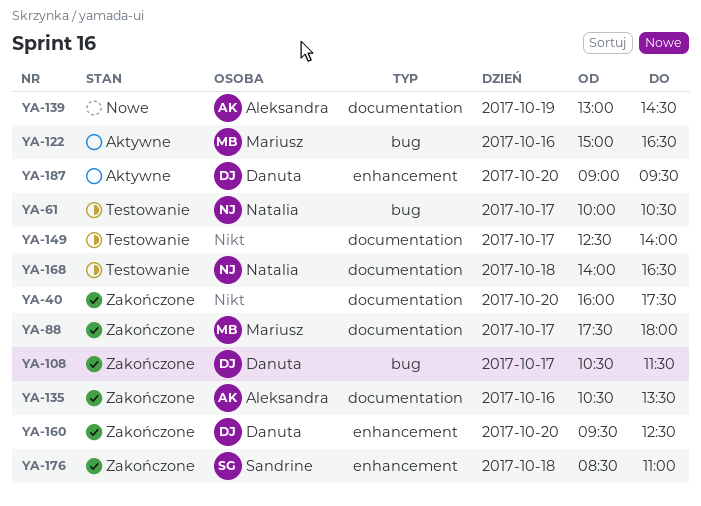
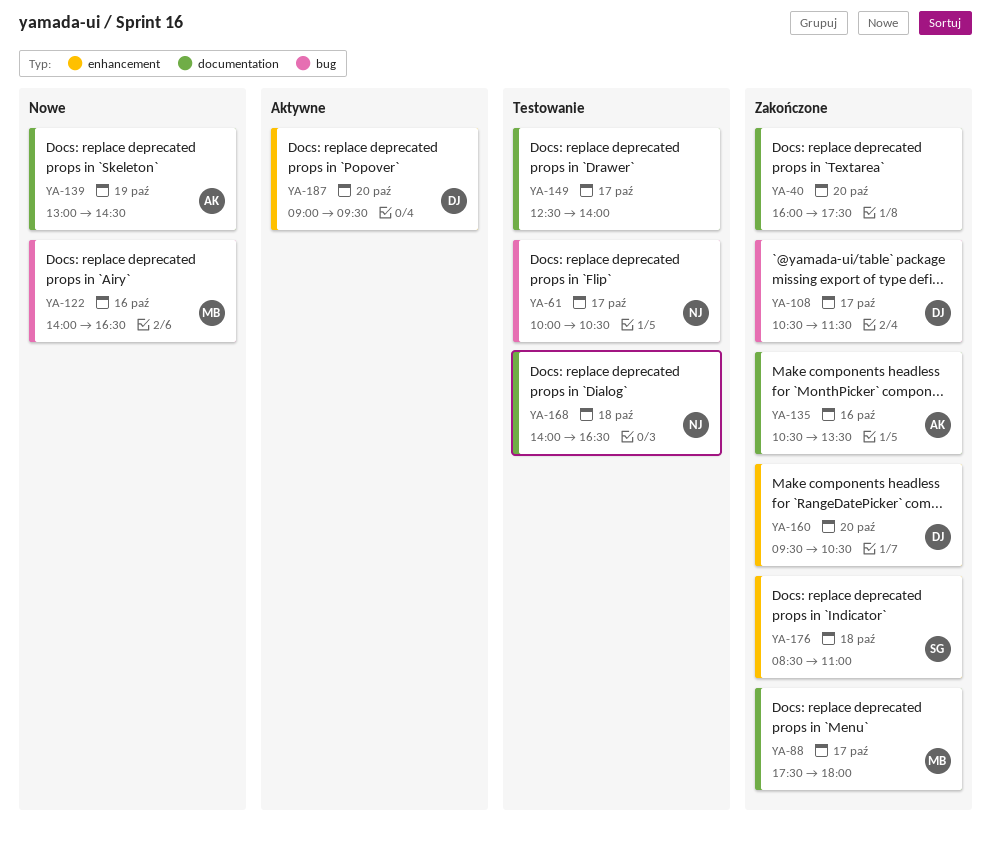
YA-122, status: Aktywne -> Nowe
YA-122, begins: 15:00 -> 14:00
YA-160, ends: 12:30 -> 10:30

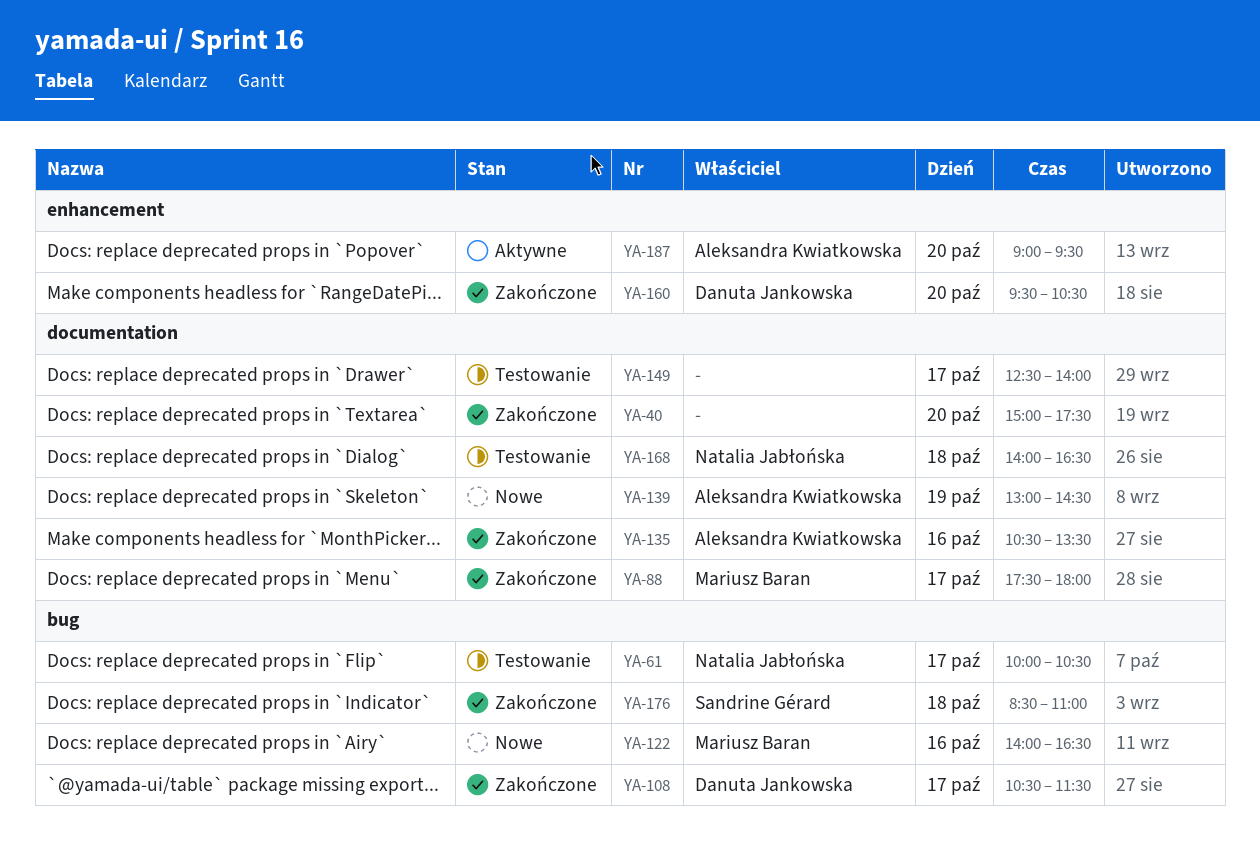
YA-40, begins: 16:00 -> 15:00
YA-176, label: enhancement -> bug
YA-187, owner: Danuta Jankowska -> Aleksandra Kwiatkowska

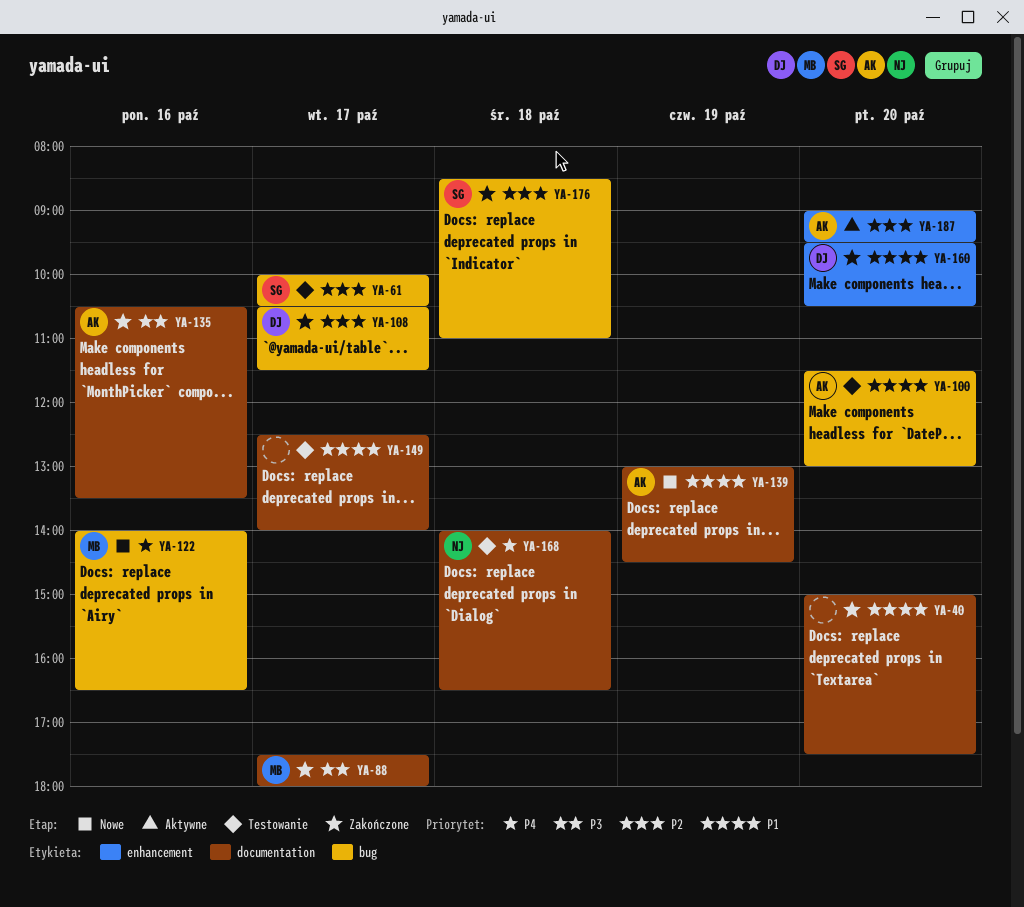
YA-61, owner: Natalia Jabłońska -> Sandrine Gérard
YA-100: none -> present

